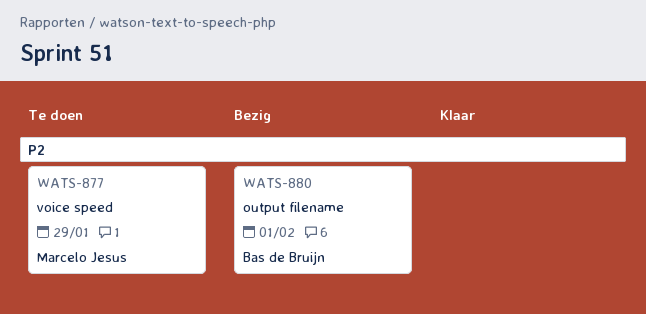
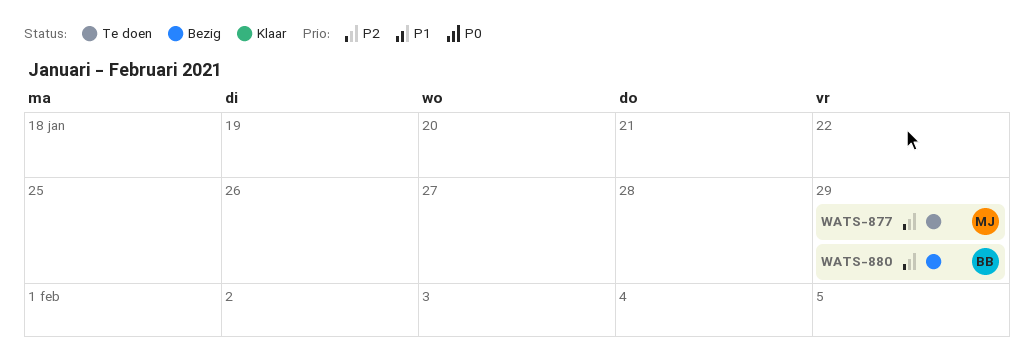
WATS-880, due: Feb 1 -> Jan 29

